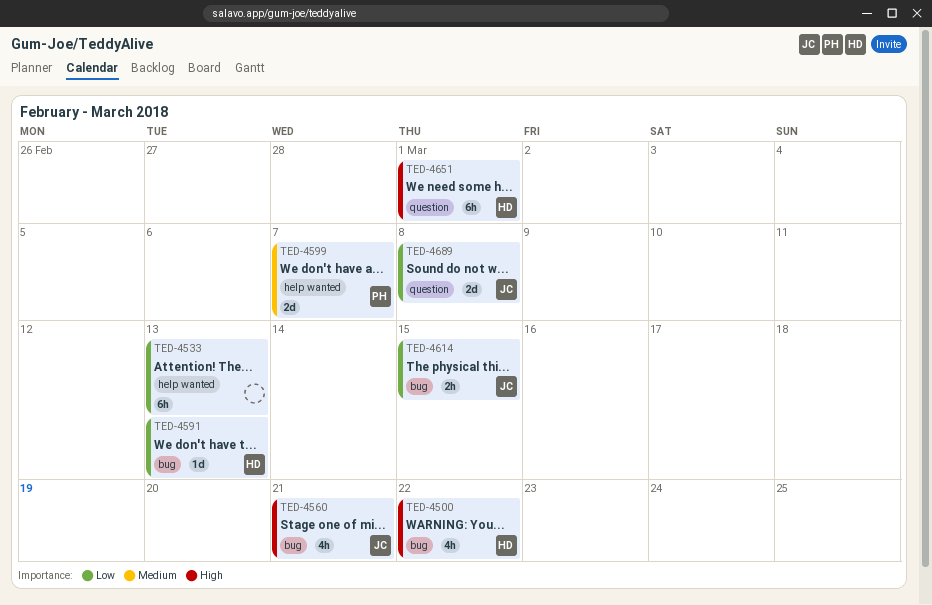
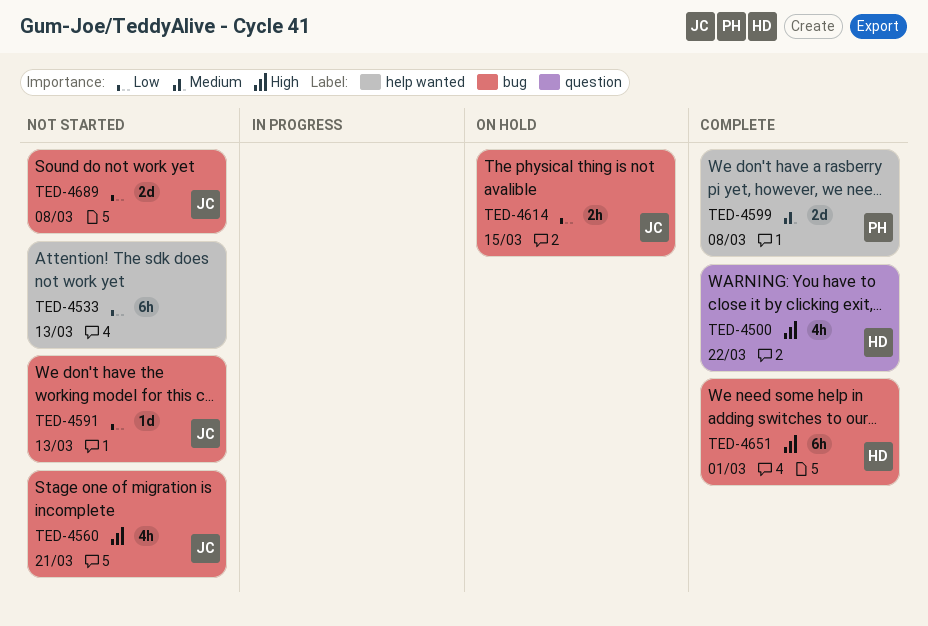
TED-4500, label: bug -> question
TED-4591, owner: HD -> JC
TED-4599, due: Mar 7 -> Mar 8
TED-4651, label: question -> bug
TED-4689, label: question -> bug

